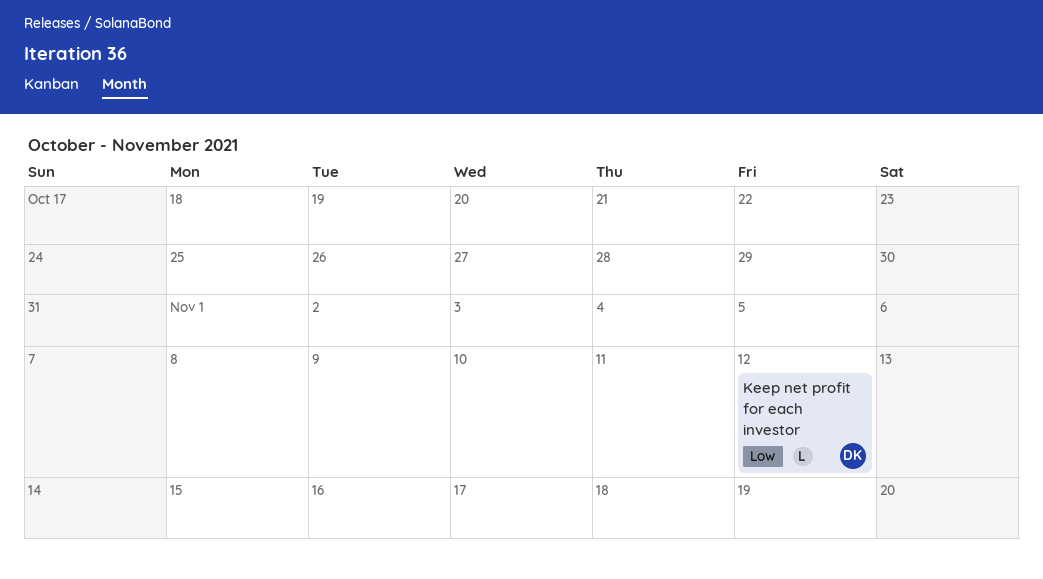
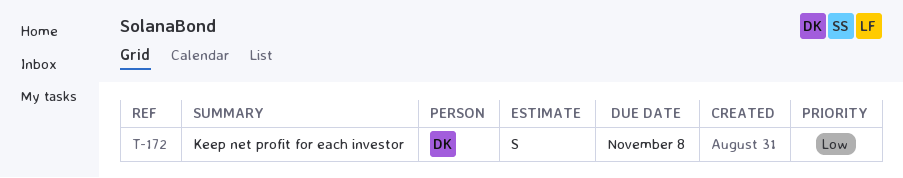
Keep net profit for each investor, estimate: L -> S
Keep net profit for each investor, due: Nov 12 -> Nov 8

